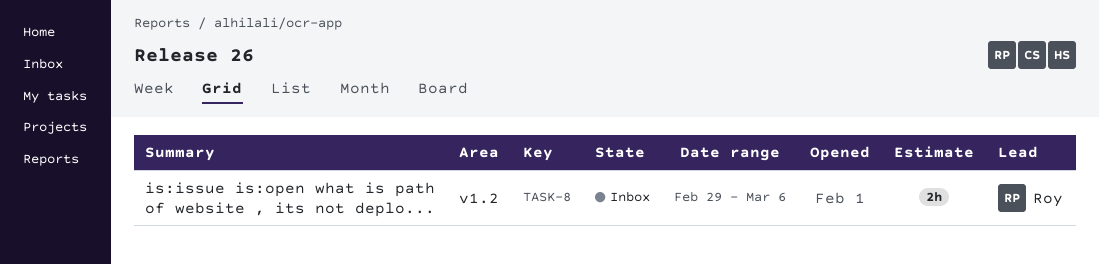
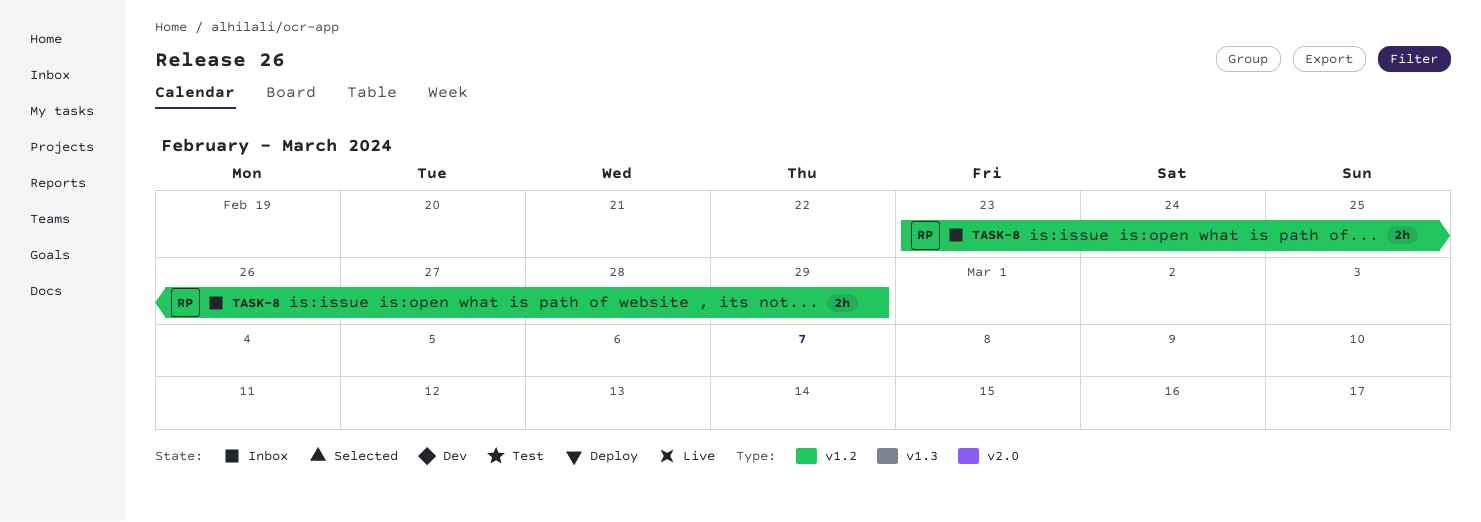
TASK-8, start: Feb 29 -> Feb 23
TASK-8, due: Mar 6 -> Feb 29

